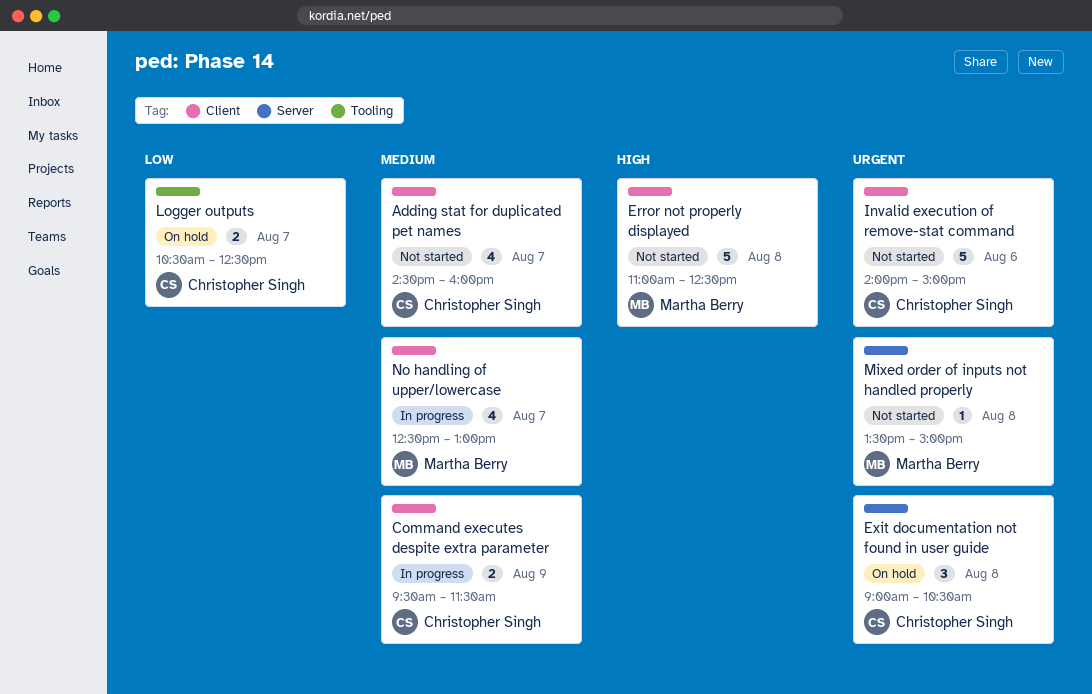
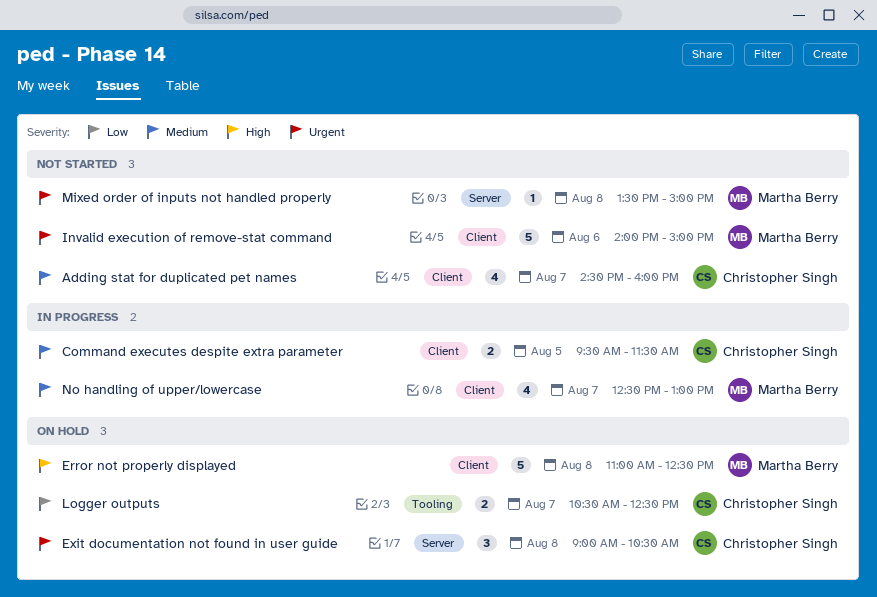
Command executes despite extra parameter, day: Aug 9 -> Aug 5
Error not properly displayed, status: Not started -> On hold
Invalid execution of remove-stat command, owner: Christopher Singh -> Martha Berry

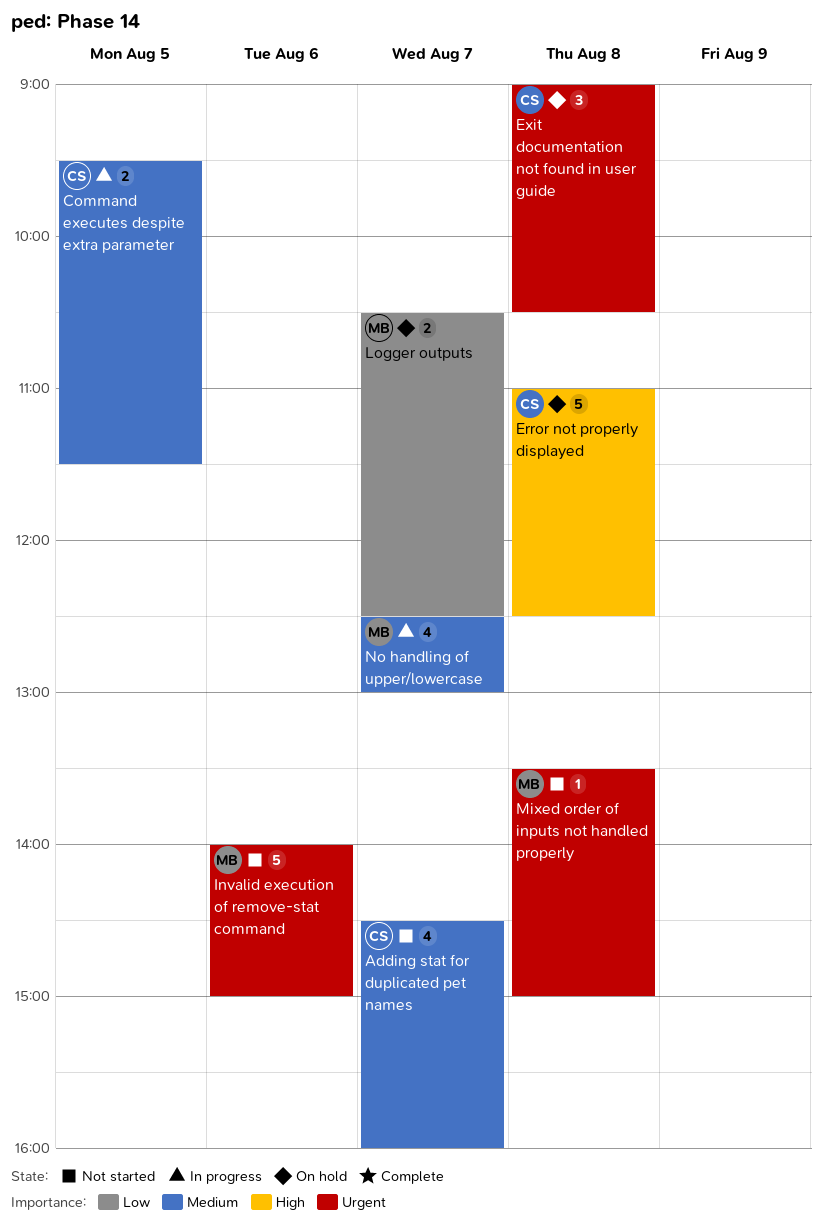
Error not properly displayed, owner: Martha Berry -> Christopher Singh
Logger outputs, owner: Christopher Singh -> Martha Berry

